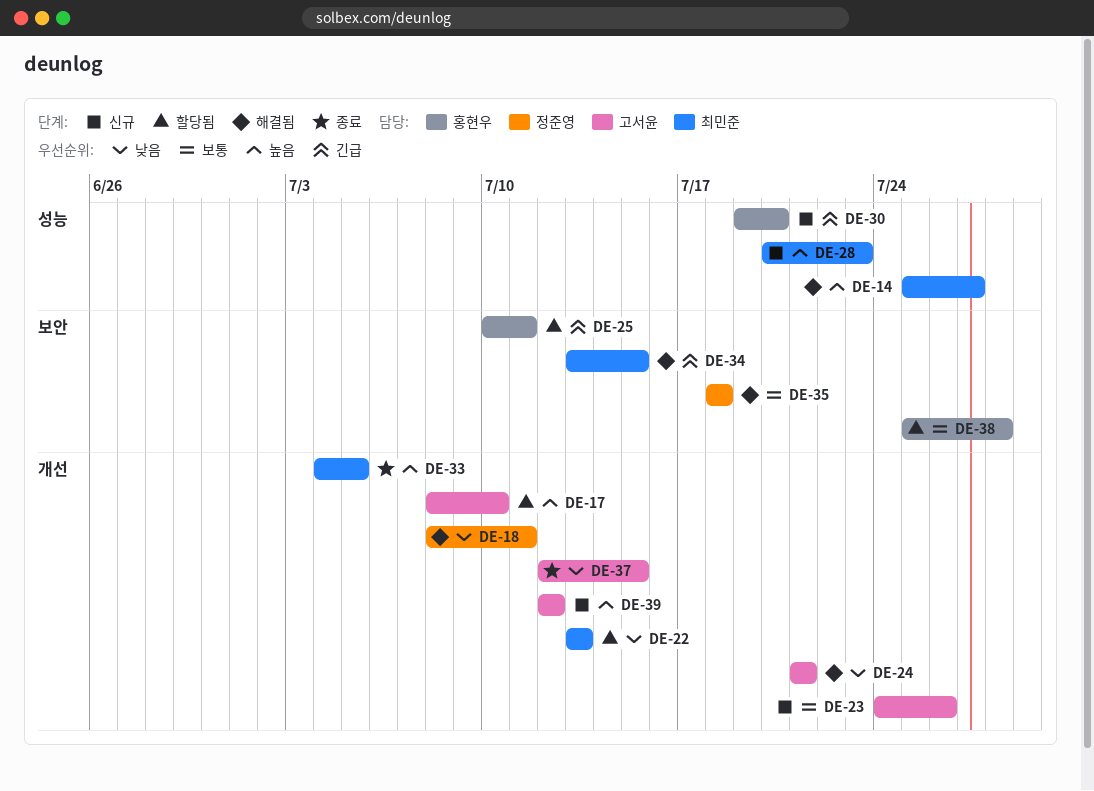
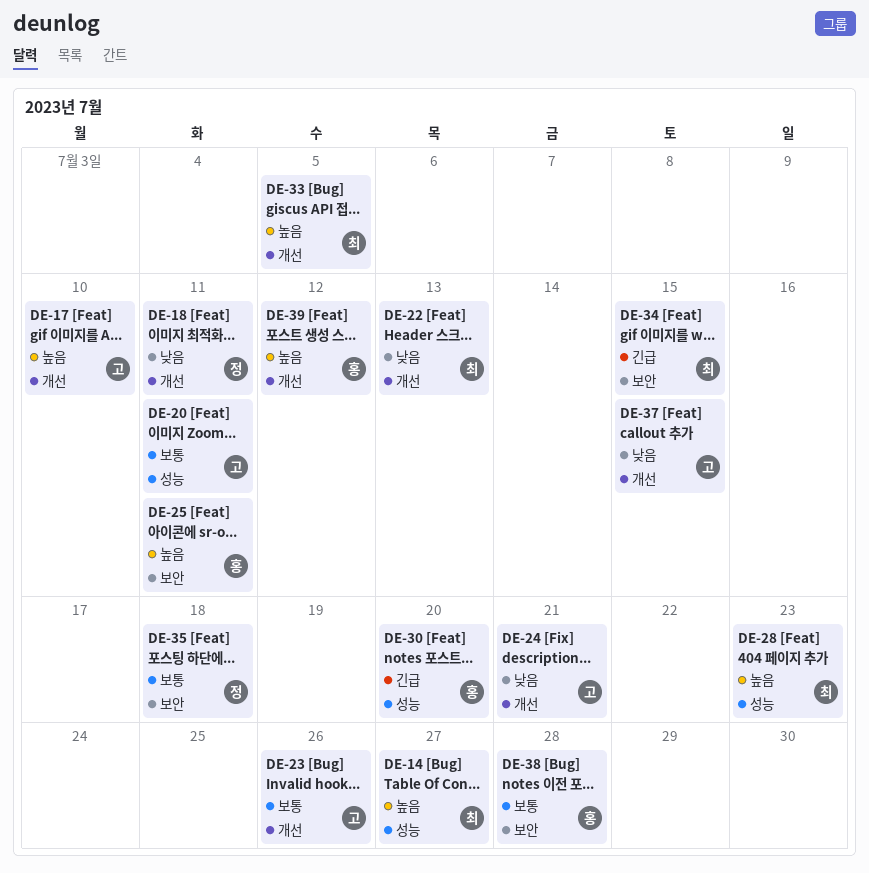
DE-20: none -> present
DE-25, priority: 긴급 -> 높음
DE-39, owner: 고서윤 -> 홍현우

